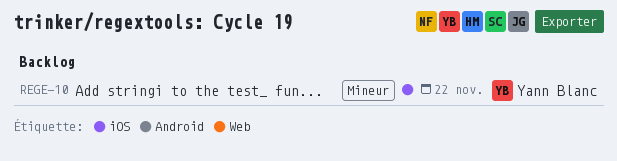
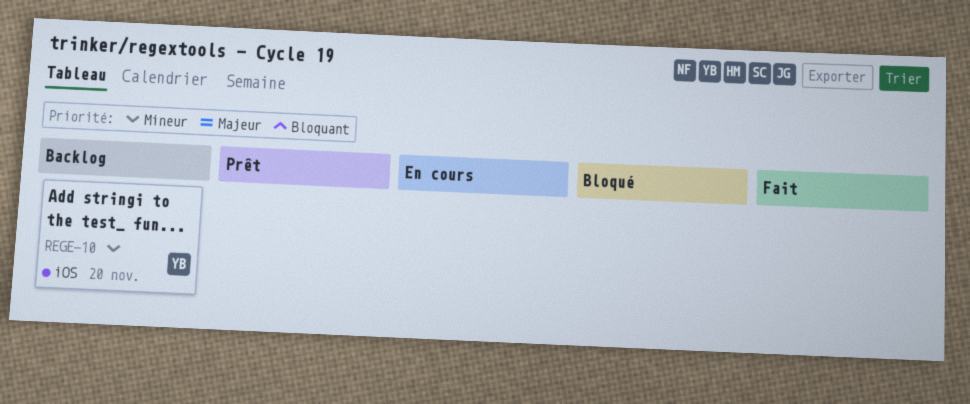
REGE-10, due: Nov 22 -> Nov 20

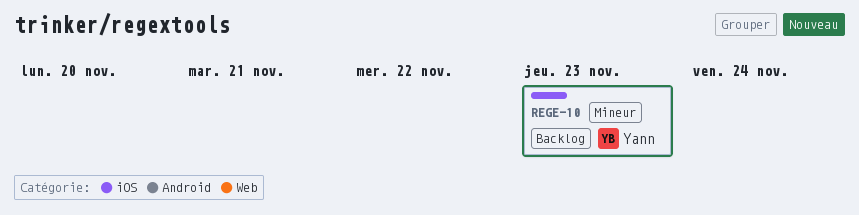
REGE-10, due: Nov 20 -> Nov 23

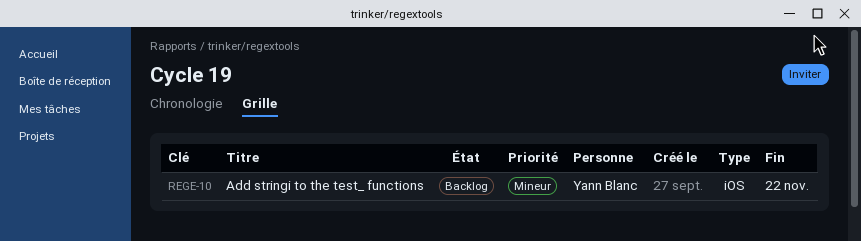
REGE-10, due: Nov 23 -> Nov 22

